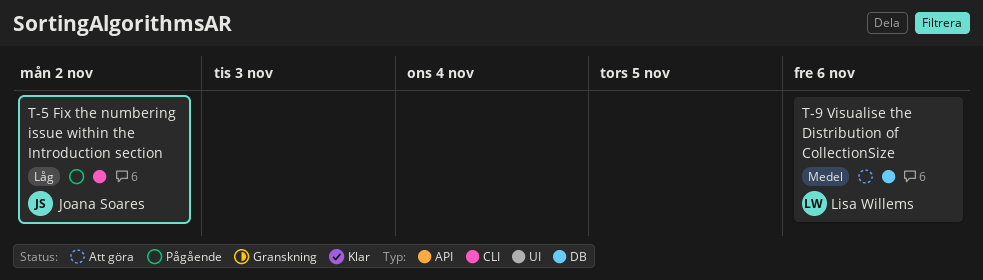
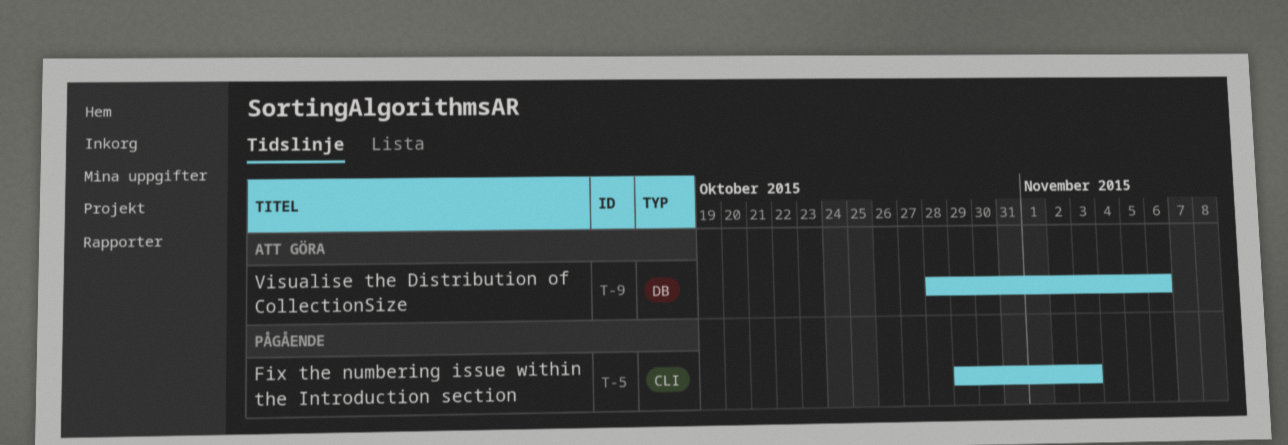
T-5, due: Nov 2 -> Nov 3

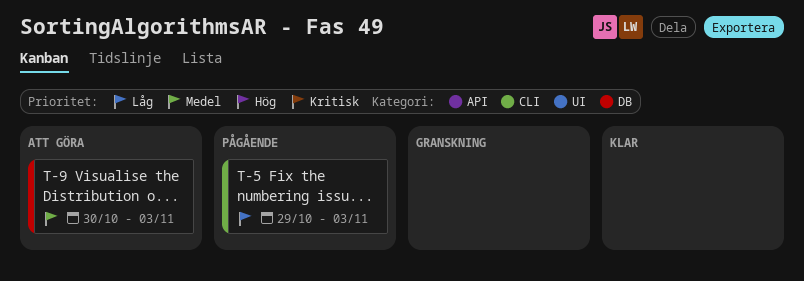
T-9, start: Oct 28 -> Oct 30
T-9, due: Nov 6 -> Nov 3

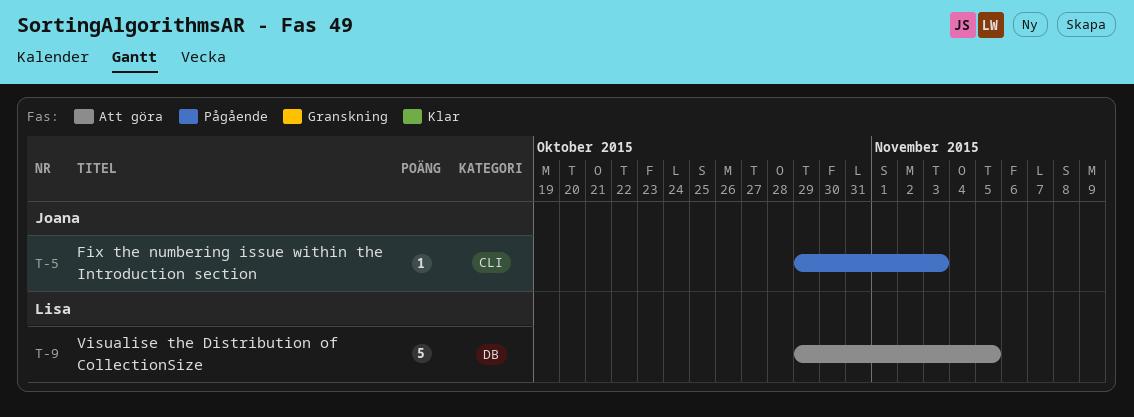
T-9, start: Oct 30 -> Oct 29
T-9, due: Nov 3 -> Nov 5

